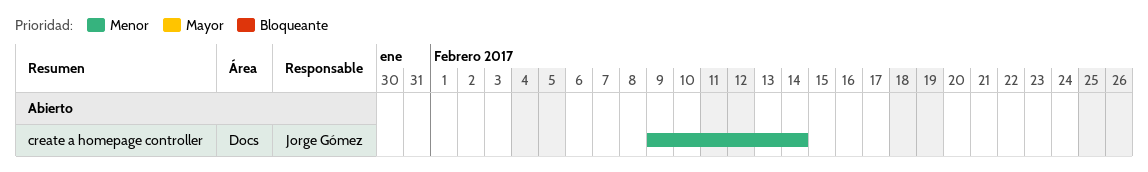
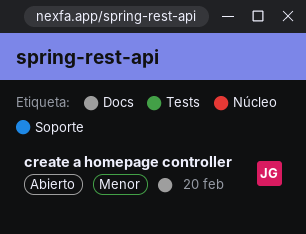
create a homepage controller, due: Feb 14 -> Feb 20

